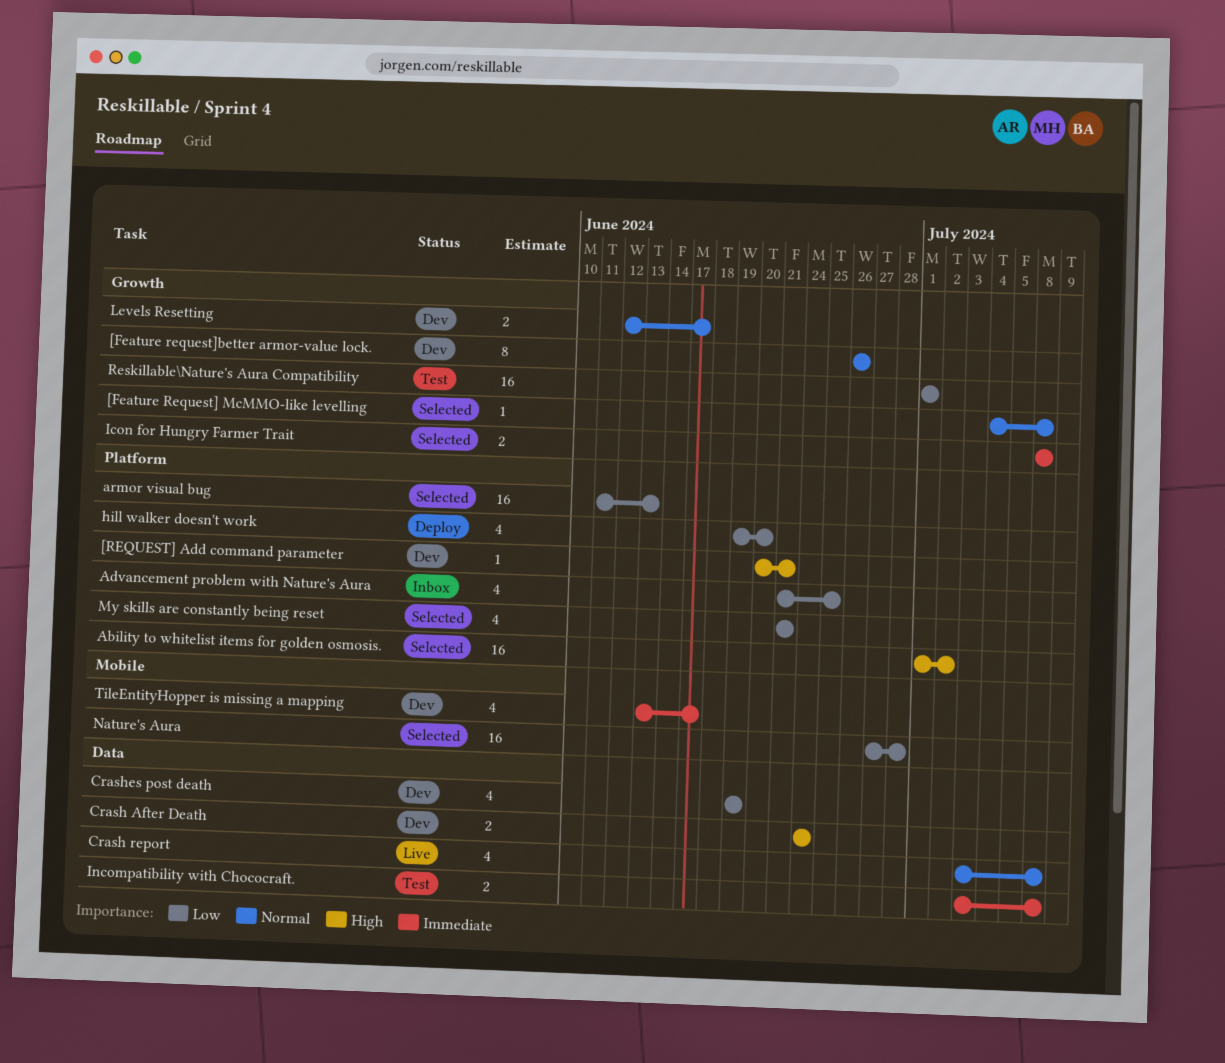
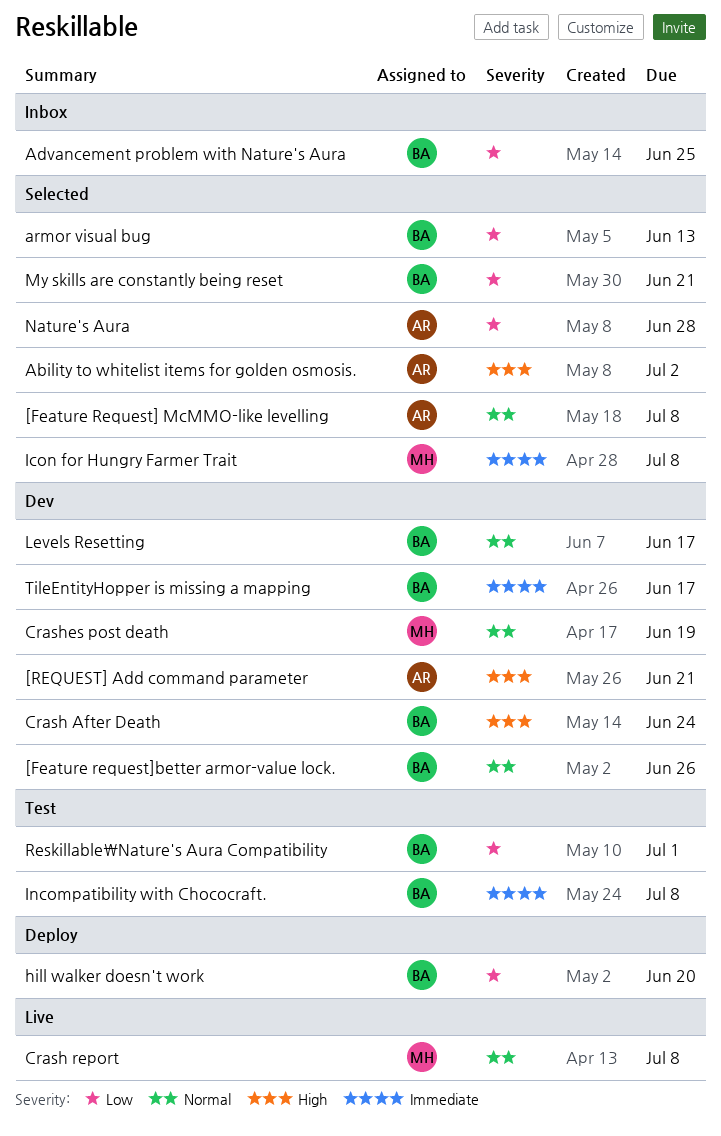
Crashes post death, priority: Low -> Normal

